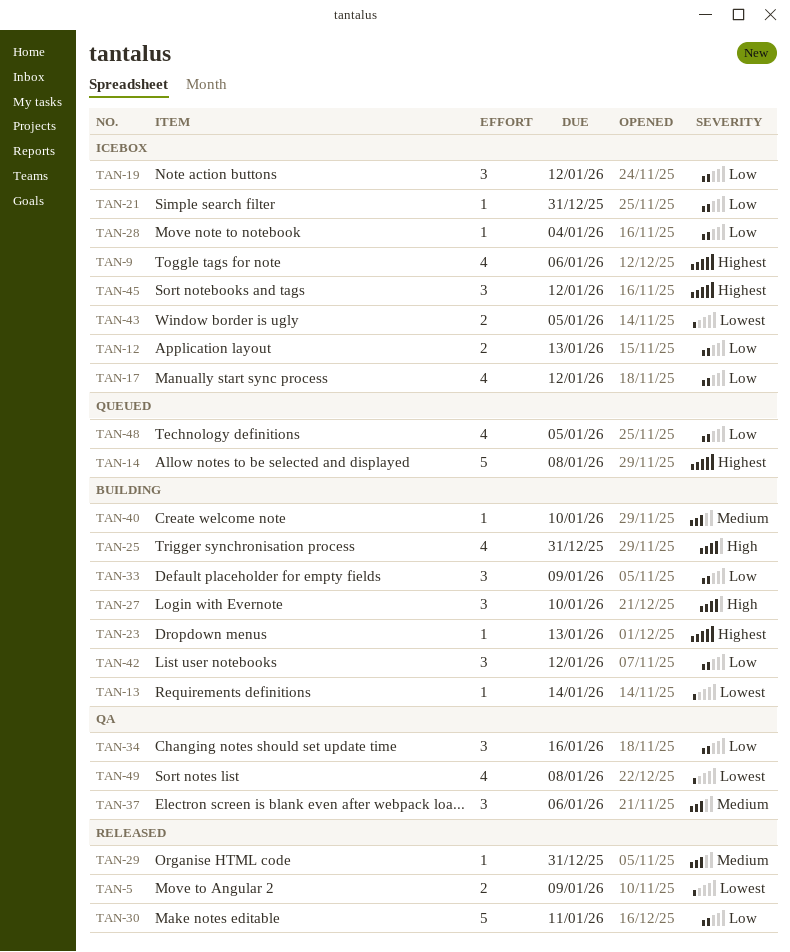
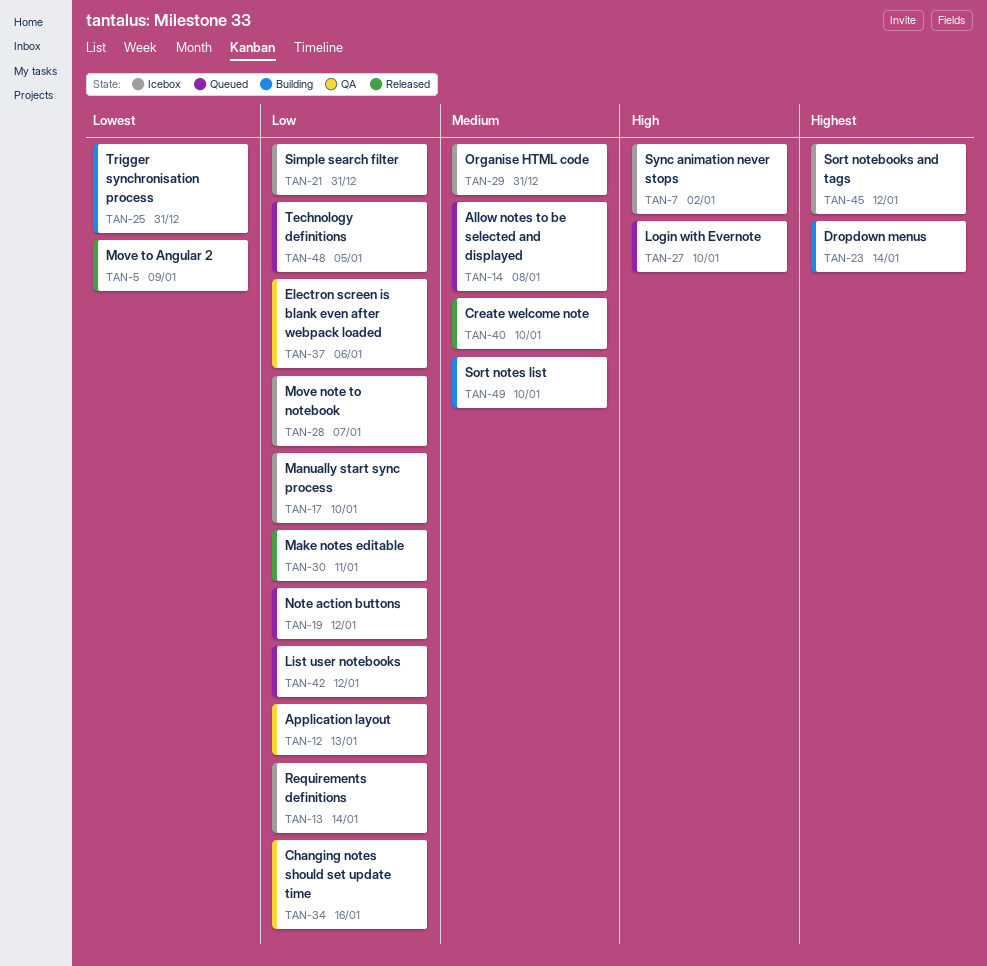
TAN-7: none -> present
TAN-9: present -> none
TAN-12, status: Icebox -> QA
TAN-13, status: Building -> Icebox
TAN-13, priority: Lowest -> Low
TAN-14, priority: Highest -> Medium
TAN-17, due: Jan 12 -> Jan 10
TAN-19, status: Icebox -> Queued
TAN-23, due: Jan 13 -> Jan 14
TAN-25, priority: High -> Lowest
TAN-27, status: Building -> Queued
TAN-28, due: Jan 4 -> Jan 7
TAN-29, status: Released -> Icebox
TAN-33: present -> none
TAN-37, priority: Medium -> Low
TAN-40, status: Building -> Released
TAN-42, status: Building -> Queued
TAN-43: present -> none
TAN-49, status: QA -> Building
TAN-49, priority: Lowest -> Medium
TAN-49, due: Jan 8 -> Jan 10

